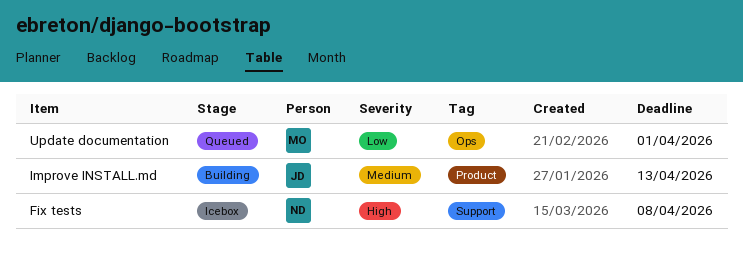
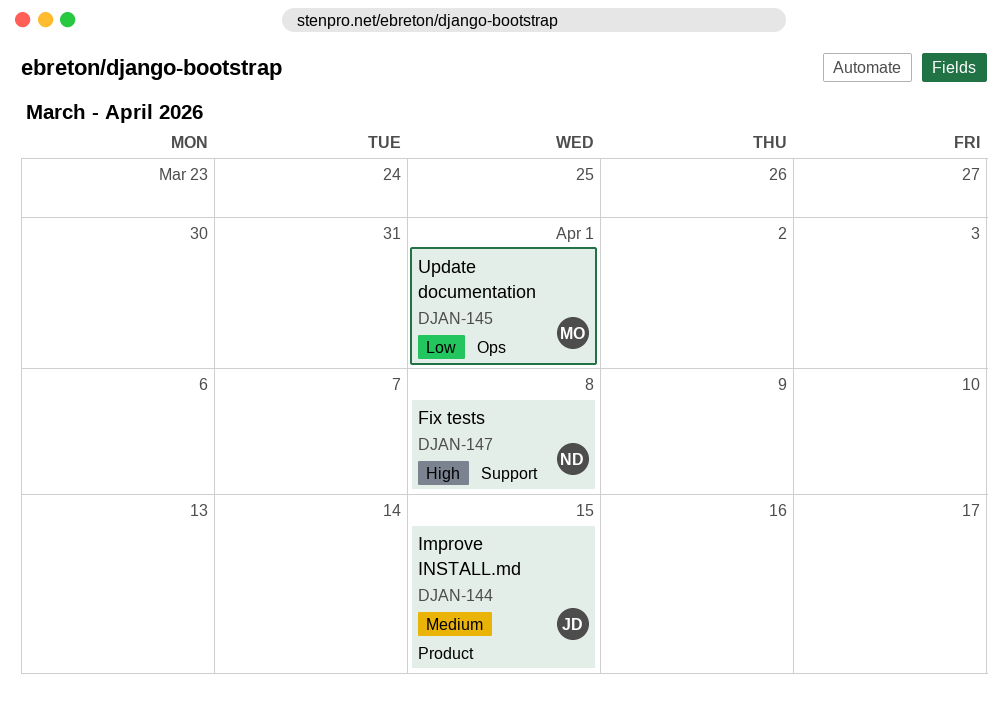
Improve INSTALL.md, due: Apr 13 -> Apr 15

